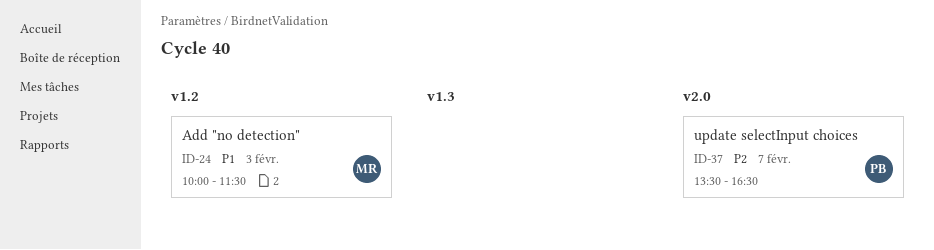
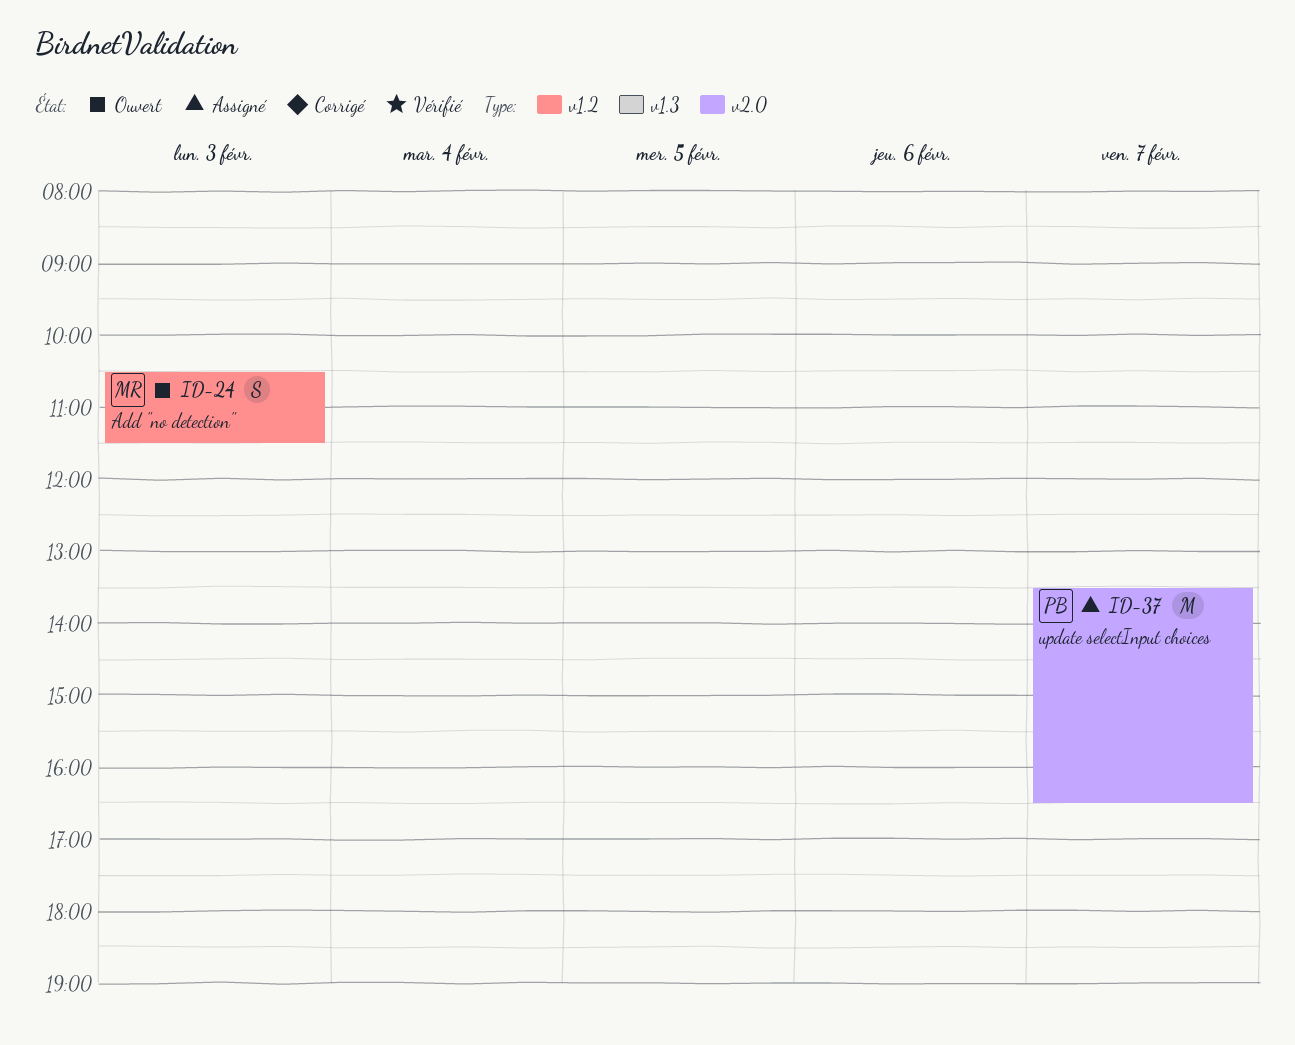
ID-24, begins: 10:00 -> 10:30

